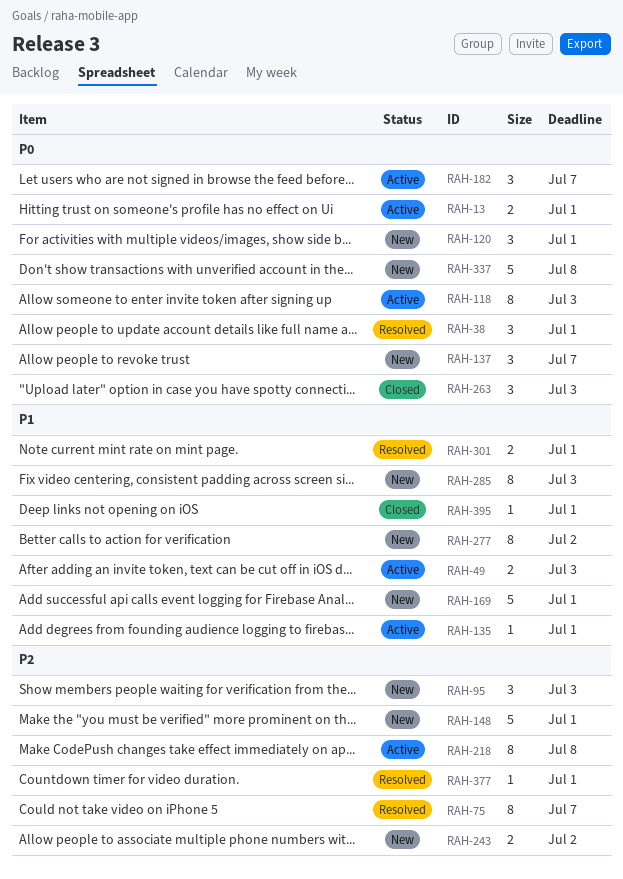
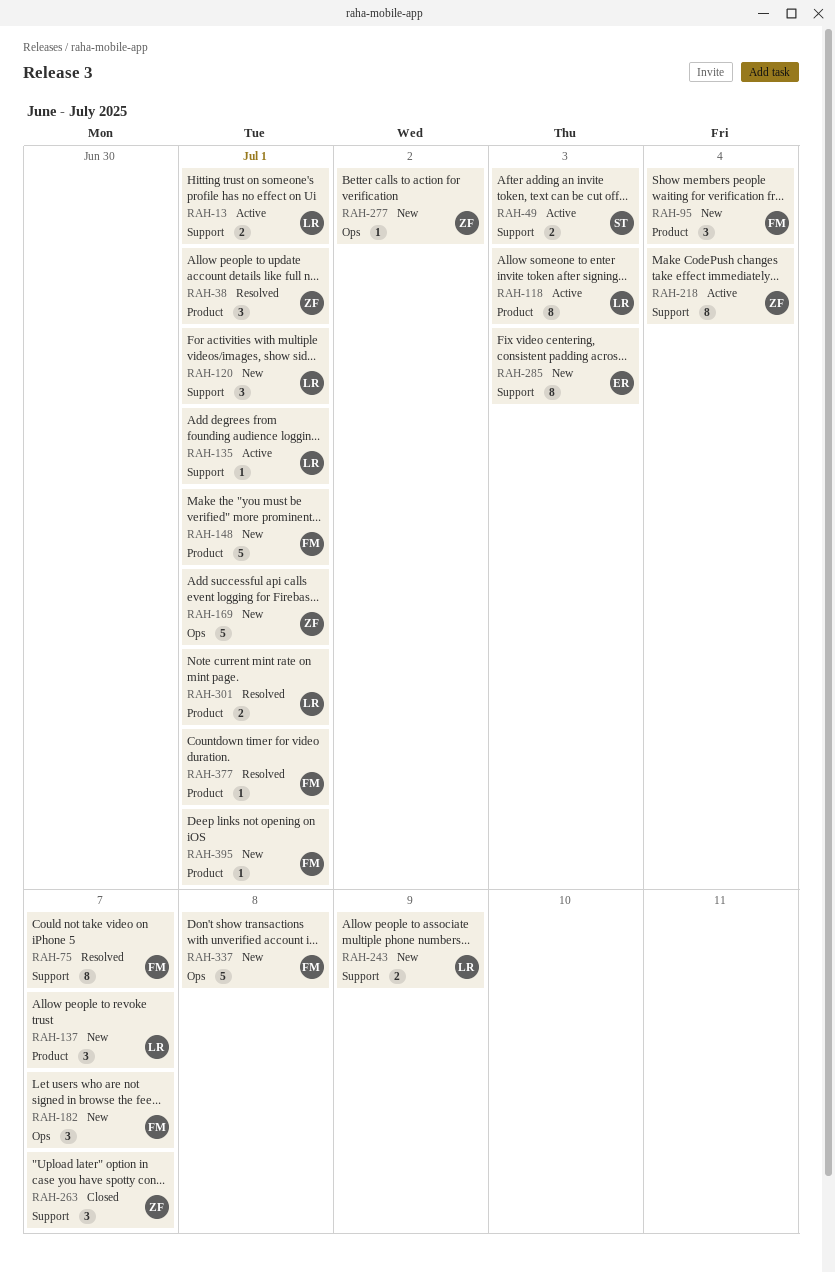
RAH-95, due: Jul 3 -> Jul 4
RAH-182, status: Active -> New
RAH-218, due: Jul 8 -> Jul 4
RAH-243, due: Jul 2 -> Jul 9
RAH-263, due: Jul 3 -> Jul 7
RAH-277, estimate: 8 -> 1
RAH-395, status: Closed -> New

